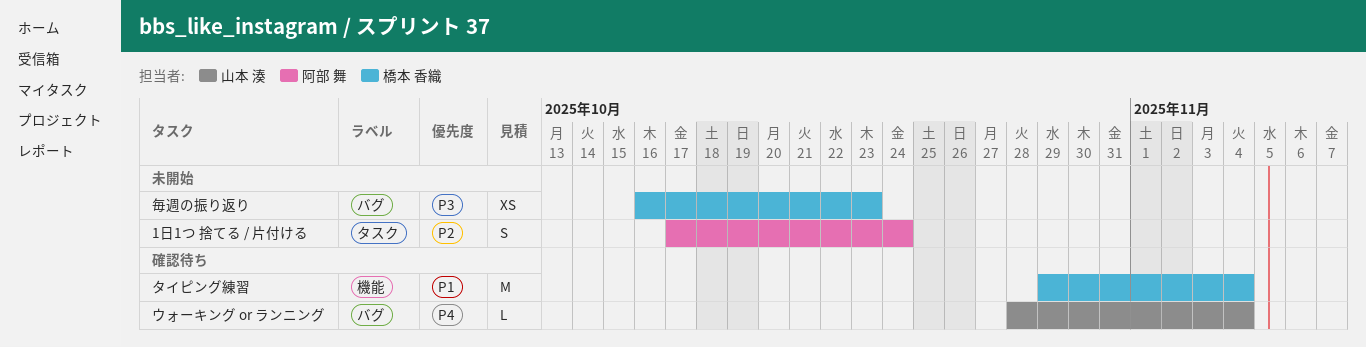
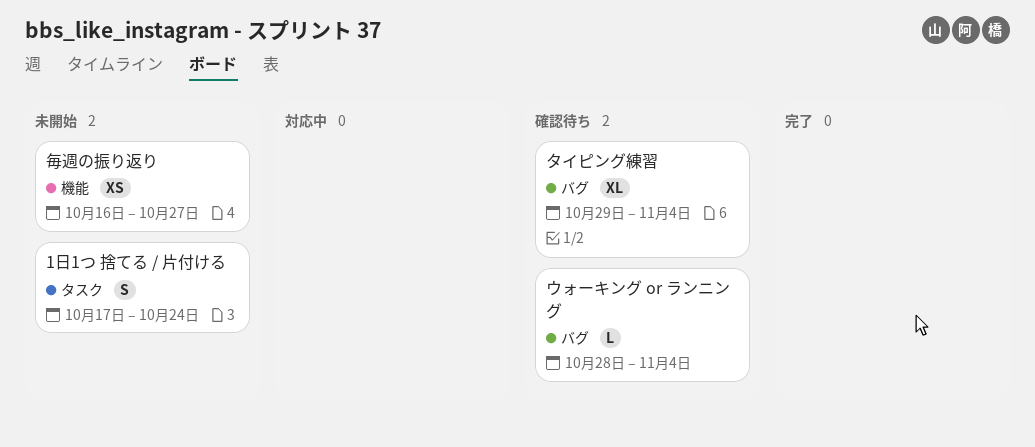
タイピング練習, label: 機能 -> バグ
タイピング練習, estimate: M -> XL
毎週の振り返り, label: バグ -> 機能
毎週の振り返り, due: Oct 23 -> Oct 27

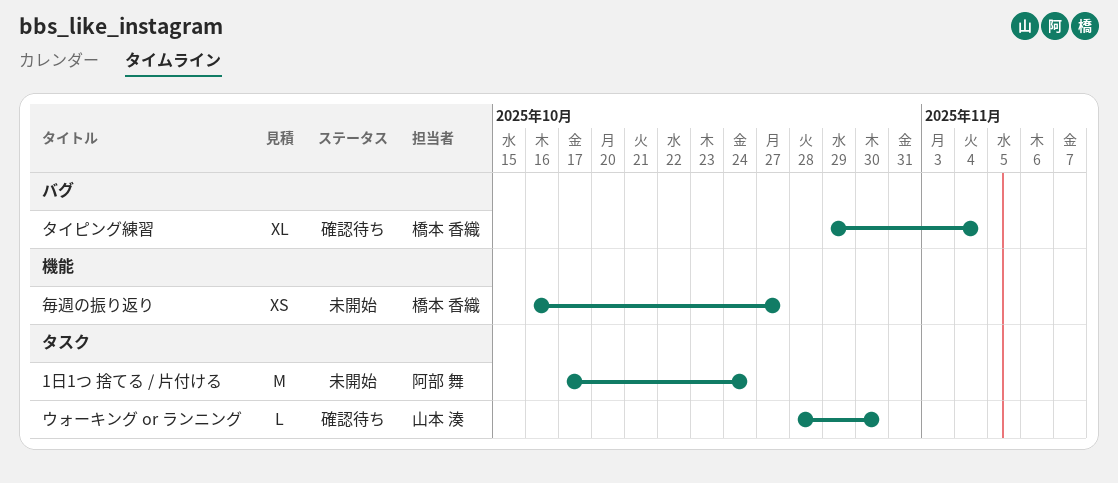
1日1つ 捨てる / 片付ける, estimate: S -> M
ウォーキング or ランニング, label: バグ -> タスク
ウォーキング or ランニング, due: Nov 4 -> Oct 30

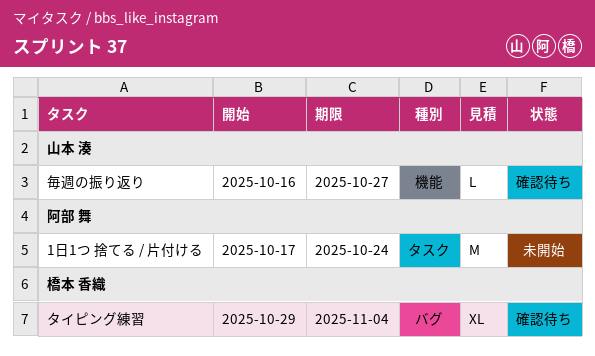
ウォーキング or ランニング: present -> none
毎週の振り返り, status: 未開始 -> 確認待ち
毎週の振り返り, owner: 橋本 香織 -> 山本 湊
毎週の振り返り, estimate: XS -> L

